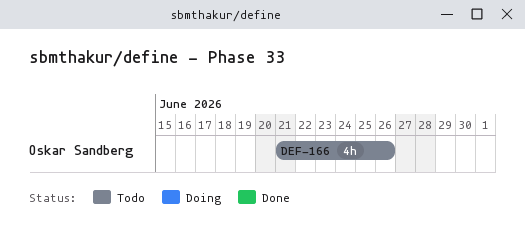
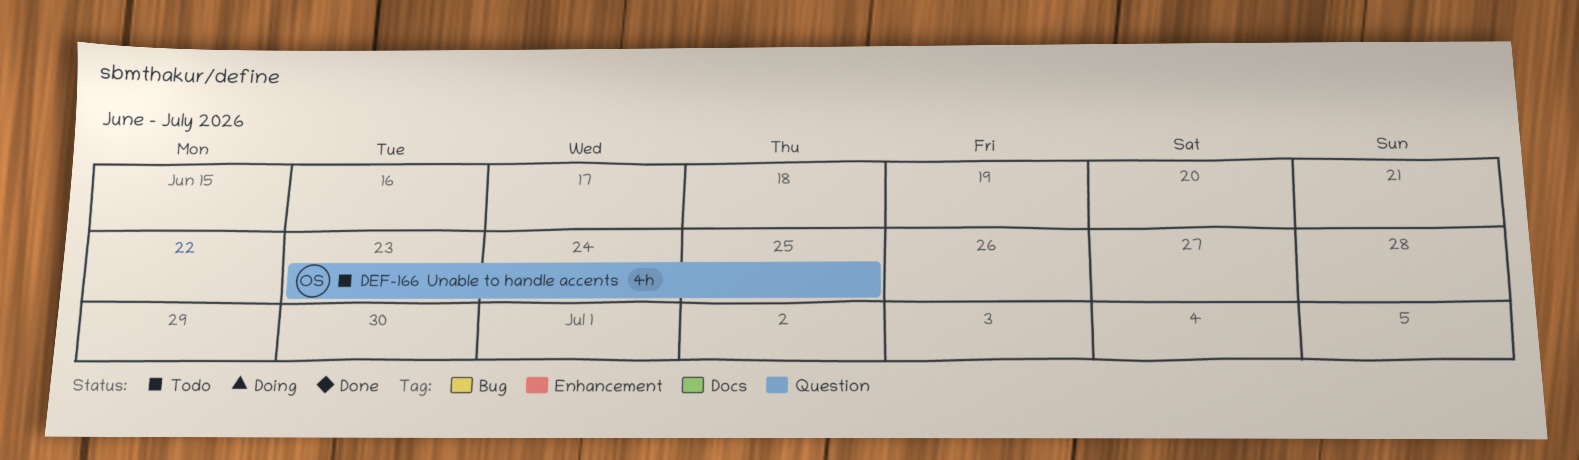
DEF-166, start: Jun 21 -> Jun 23
DEF-166, due: Jun 26 -> Jun 25

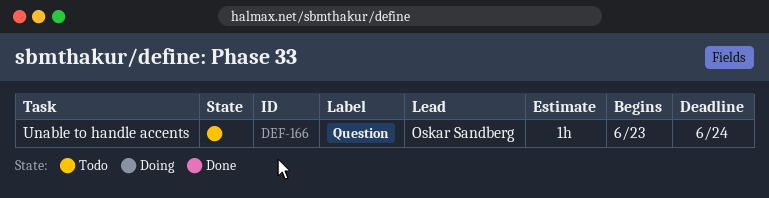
DEF-166, estimate: 4h -> 1h
DEF-166, due: Jun 25 -> Jun 24

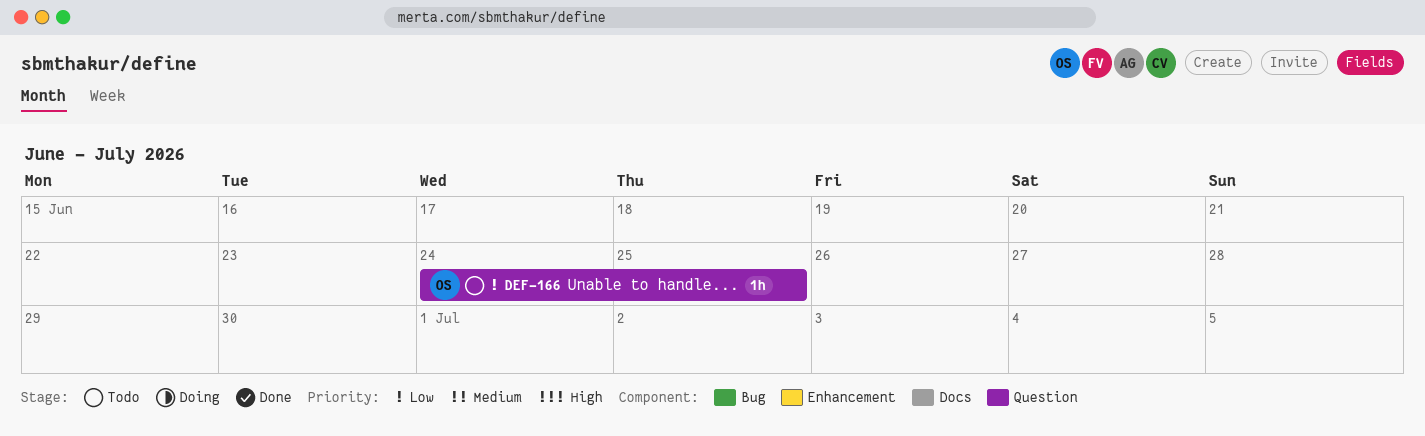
DEF-166, start: Jun 23 -> Jun 24
DEF-166, due: Jun 24 -> Jun 25

